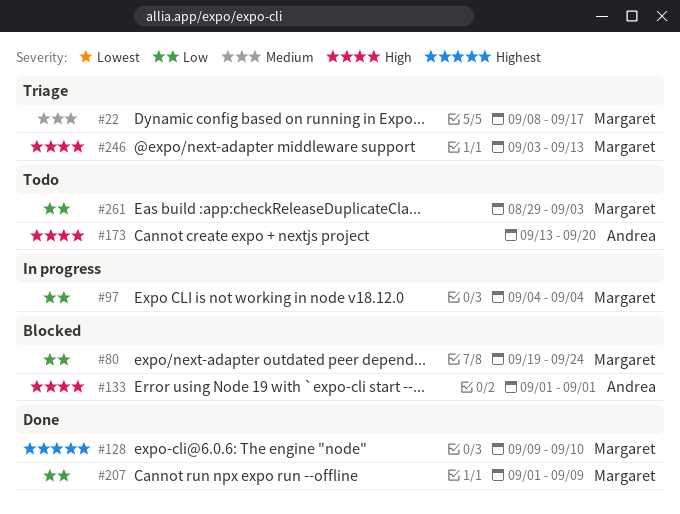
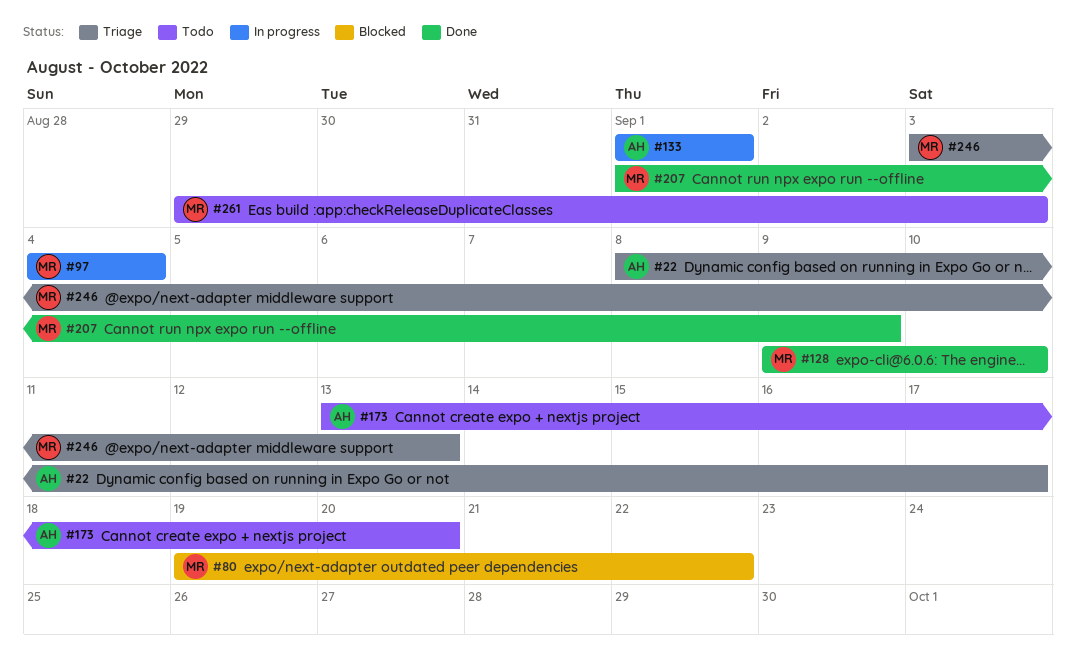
#22, owner: Margaret -> Andrea
#80, due: Sep 24 -> Sep 22
#133, status: Blocked -> In progress

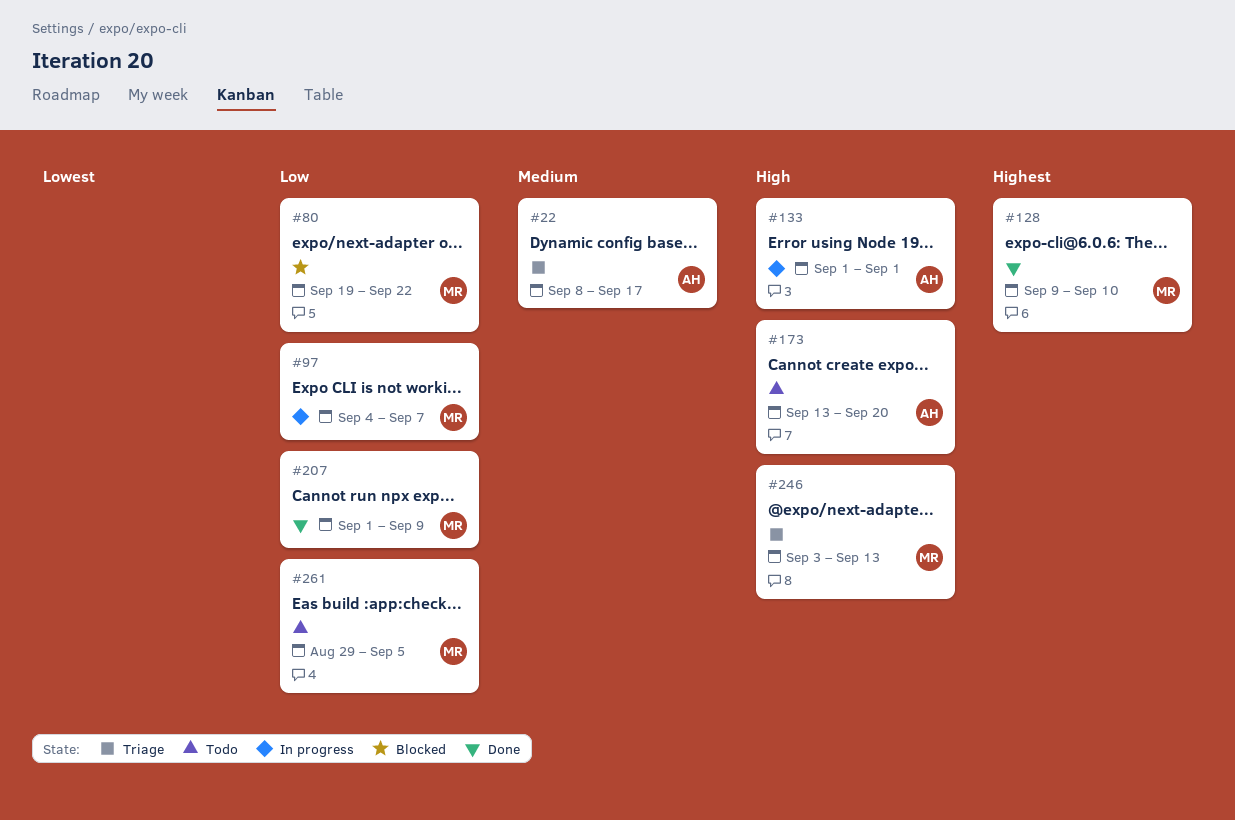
#97, due: Sep 4 -> Sep 7
#261, due: Sep 3 -> Sep 5

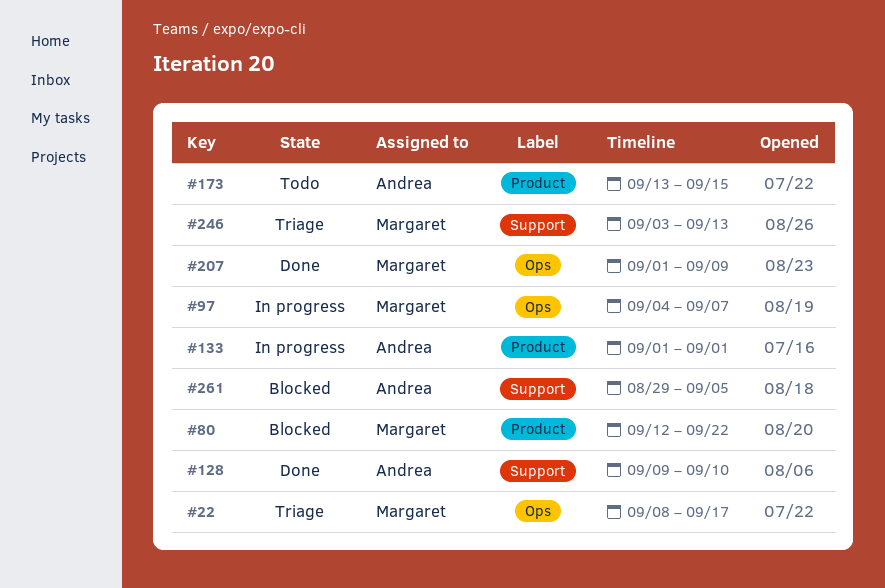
#22, owner: Andrea -> Margaret
#80, start: Sep 19 -> Sep 12
#128, owner: Margaret -> Andrea
#173, due: Sep 20 -> Sep 15
#261, status: Todo -> Blocked
#261, owner: Margaret -> Andrea

